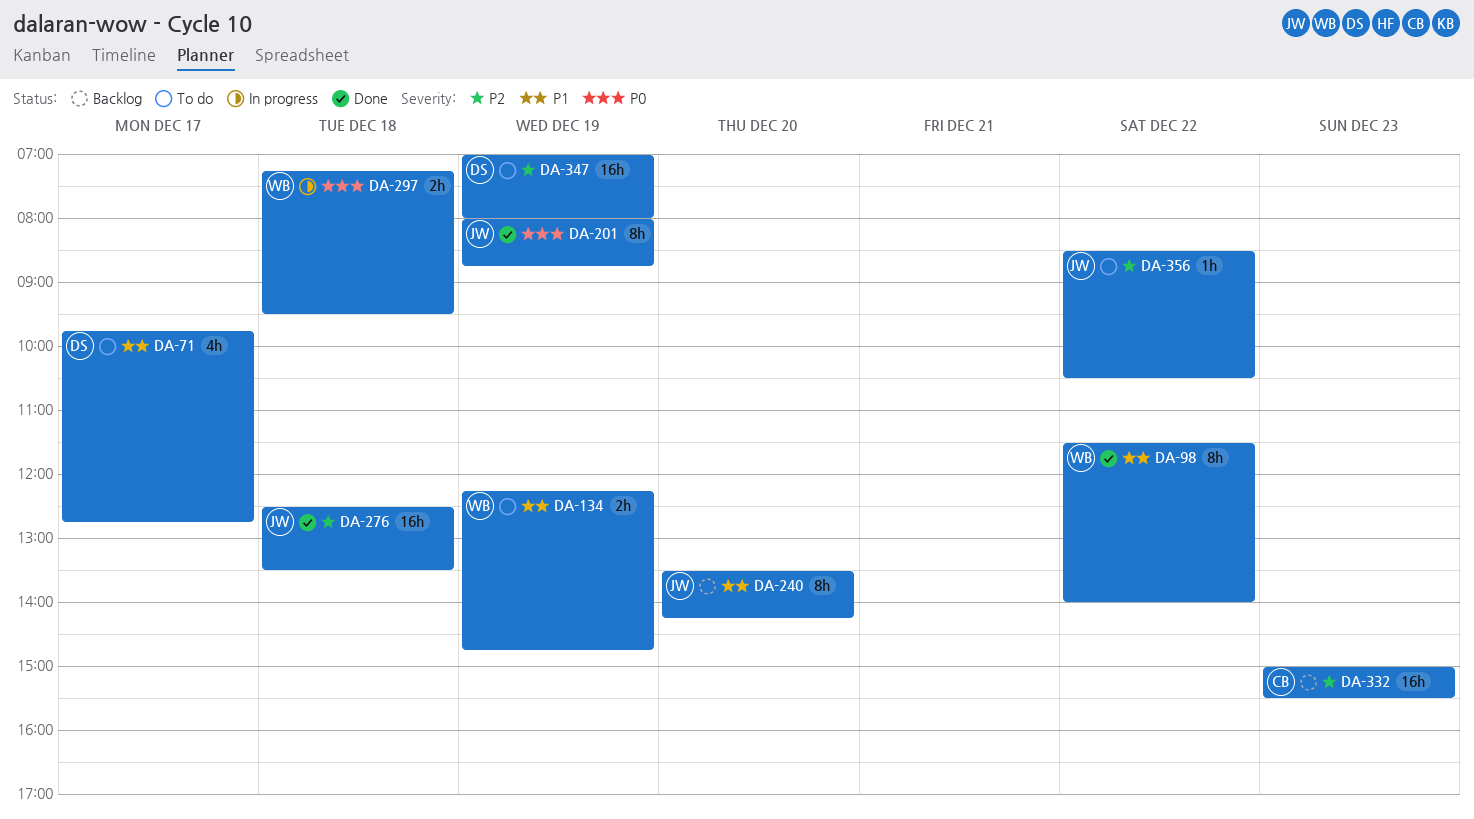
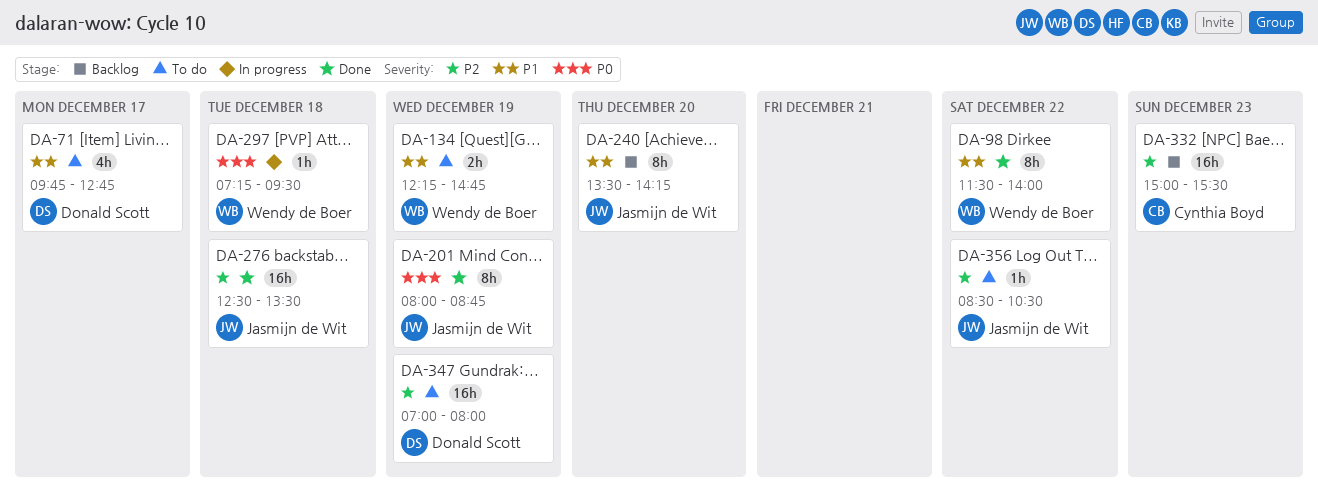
DA-297, estimate: 2h -> 1h

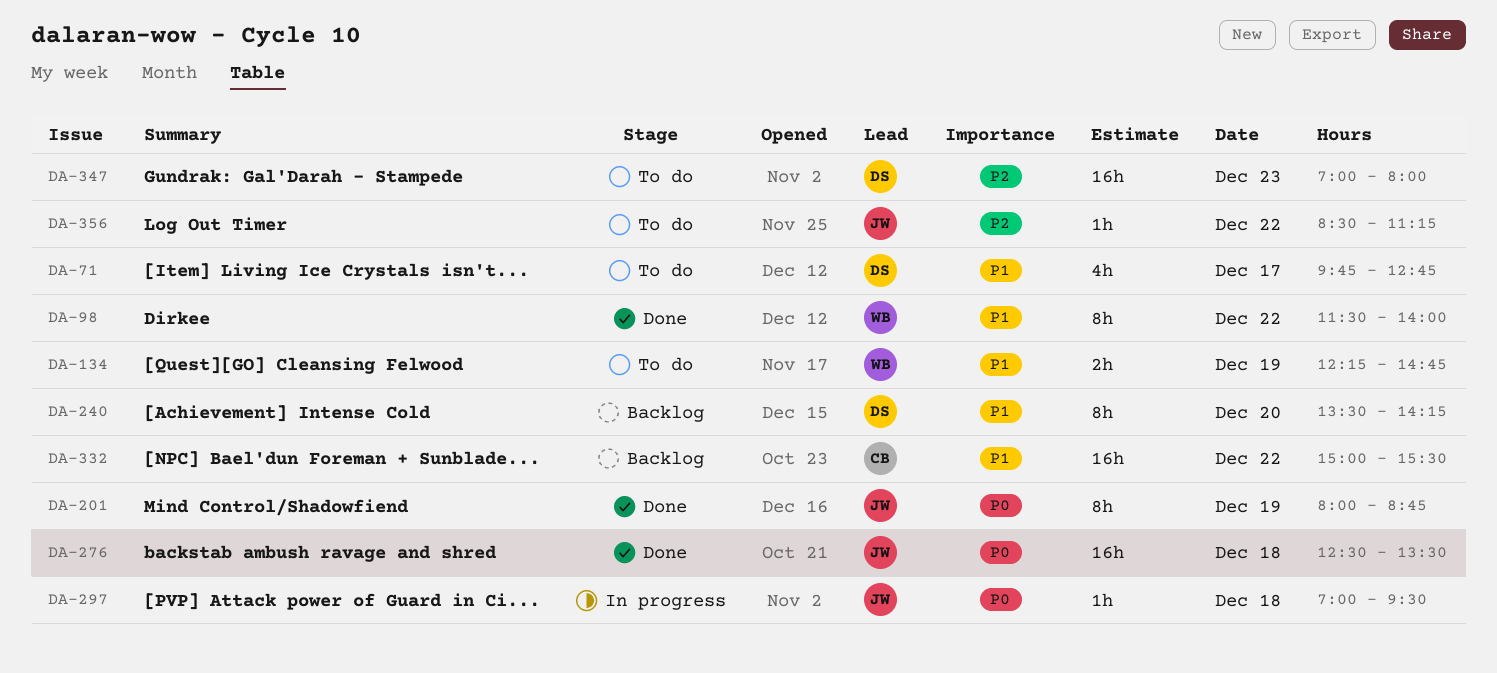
DA-240, owner: Jasmijn de Wit -> Donald Scott
DA-276, priority: P2 -> P0
DA-297, owner: Wendy de Boer -> Jasmijn de Wit
DA-297, begins: 07:15 -> 07:00
DA-332, priority: P2 -> P1
DA-332, day: Dec 23 -> Dec 22
DA-347, day: Dec 19 -> Dec 23
DA-356, ends: 10:30 -> 11:15

